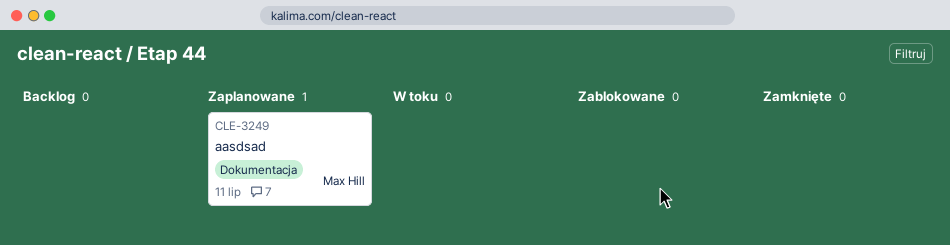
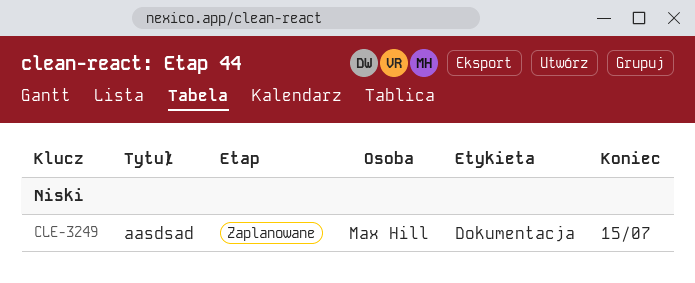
CLE-3249, due: Jul 11 -> Jul 15

